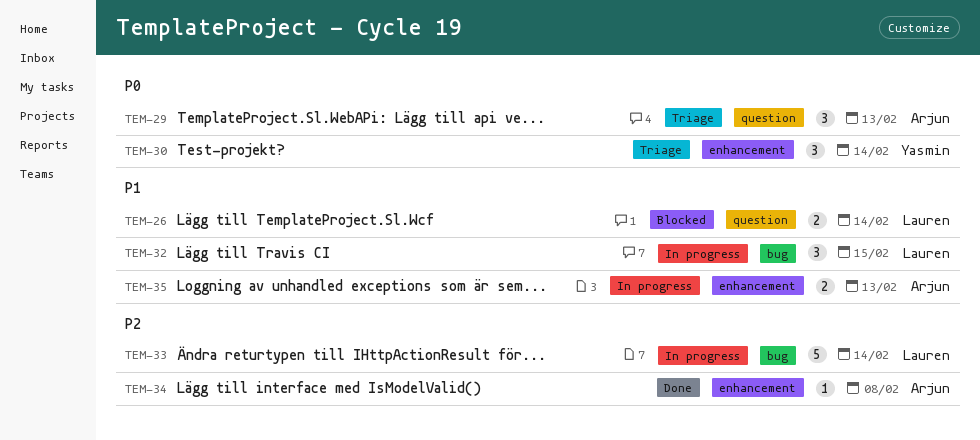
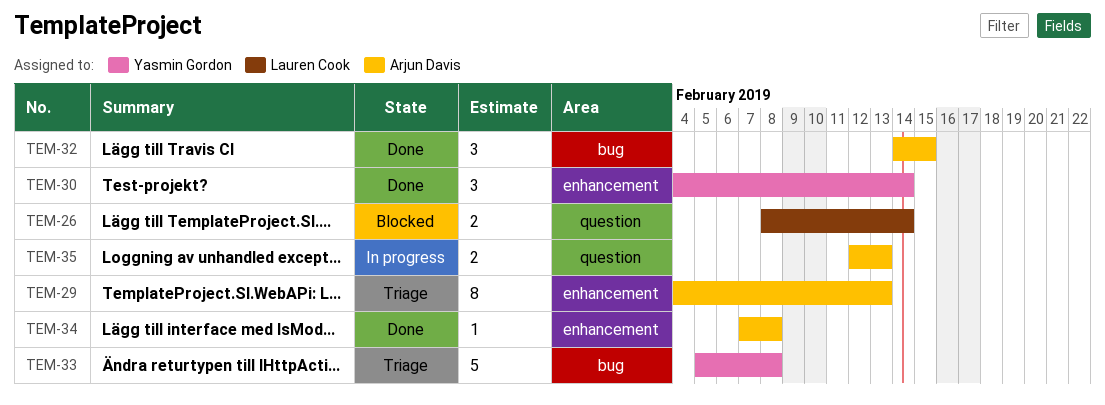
TEM-29, label: question -> enhancement
TEM-29, estimate: 3 -> 8
TEM-30, status: Triage -> Done
TEM-32, status: In progress -> Done
TEM-32, owner: Lauren Cook -> Arjun Davis
TEM-33, status: In progress -> Triage
TEM-33, owner: Lauren Cook -> Yasmin Gordon
TEM-33, due: Feb 14 -> Feb 8
TEM-35, label: enhancement -> question

